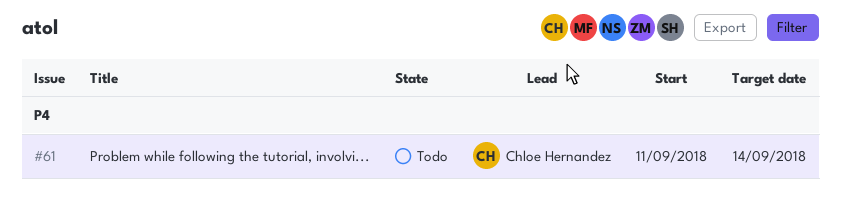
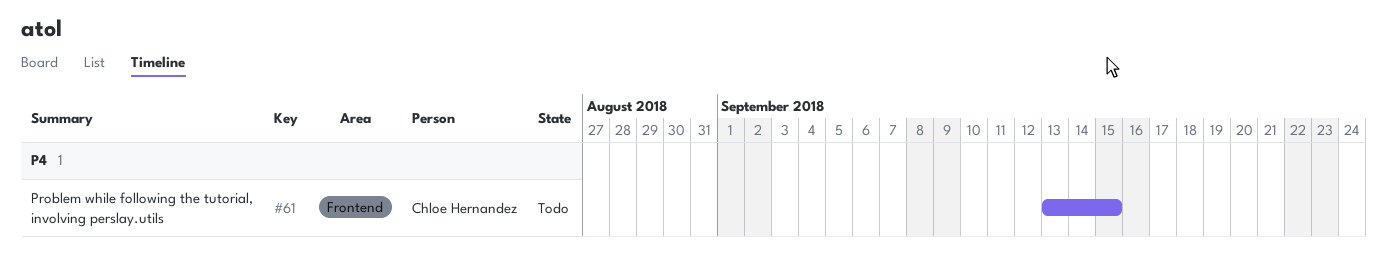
#61, start: Sep 11 -> Sep 13
#61, due: Sep 14 -> Sep 15

